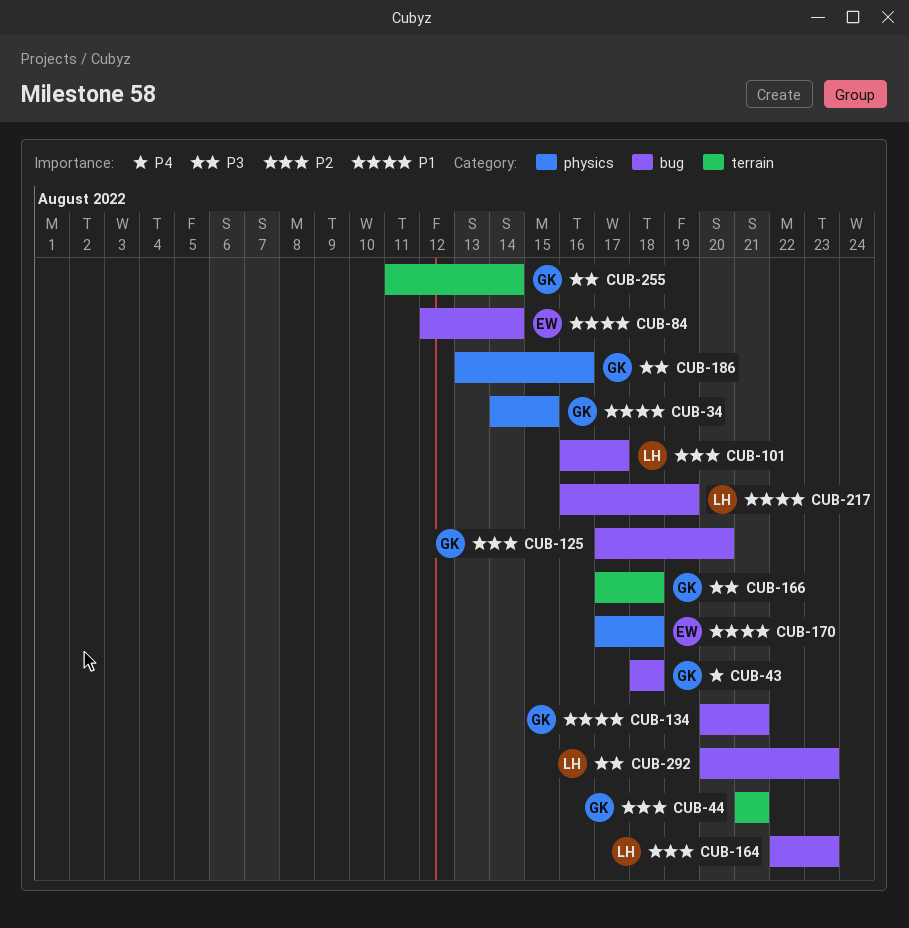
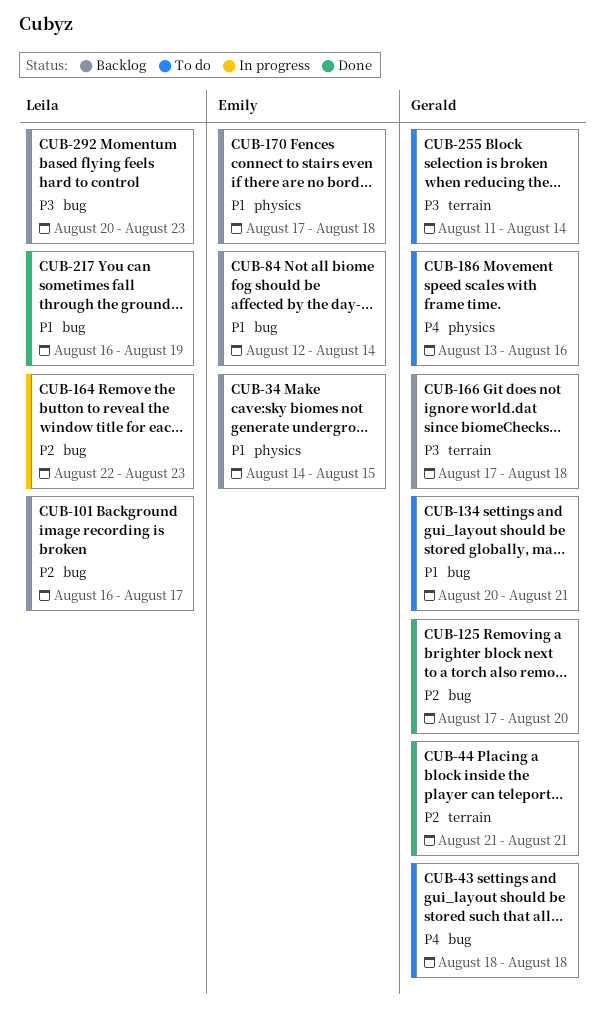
CUB-34, owner: Gerald -> Emily
CUB-186, priority: P3 -> P4

